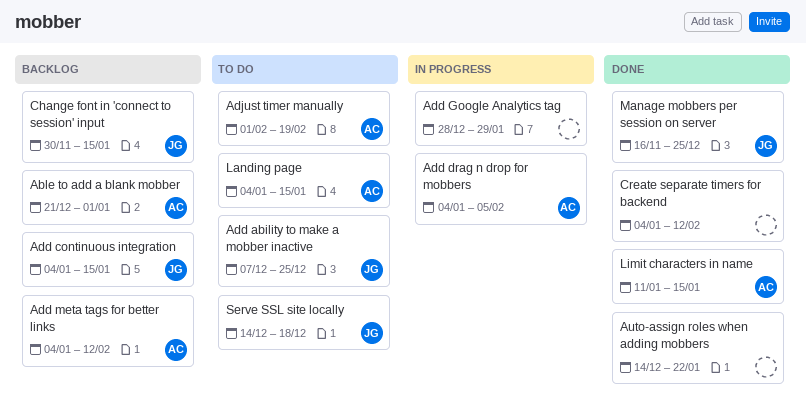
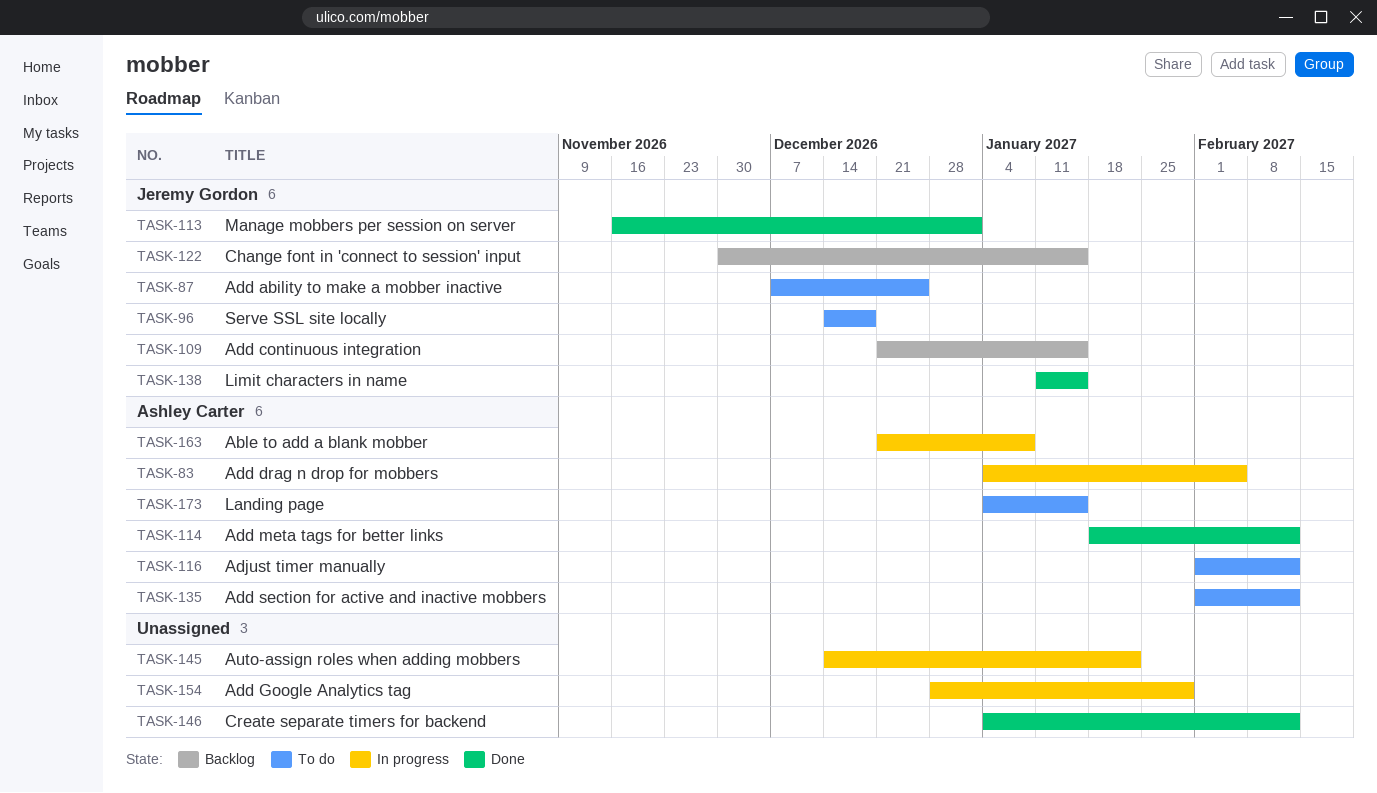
Able to add a blank mobber, status: Backlog -> In progress
Able to add a blank mobber, due: Jan 1 -> Jan 8
Add continuous integration, start: Jan 4 -> Dec 21
Add meta tags for better links, status: Backlog -> Done
Add meta tags for better links, start: Jan 4 -> Jan 18
Add section for active and inactive mobbers: none -> present
Adjust timer manually, due: Feb 19 -> Feb 12
Auto-assign roles when adding mobbers, status: Done -> In progress
Limit characters in name, owner: Ashley Carter -> Jeremy Gordon
Manage mobbers per session on server, due: Dec 25 -> Jan 1

